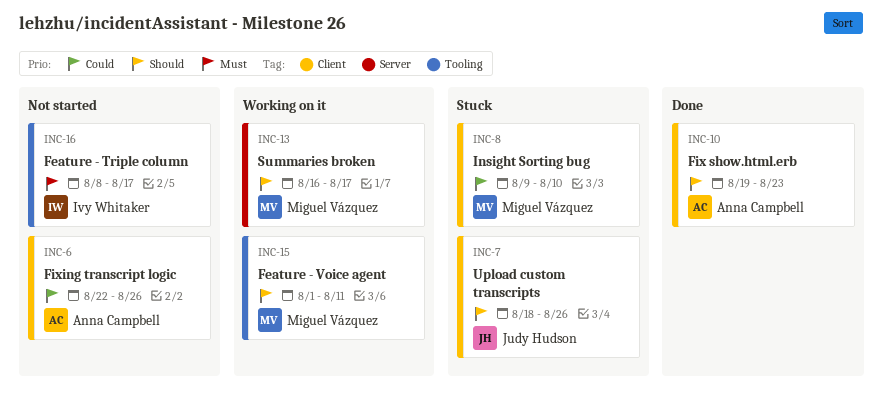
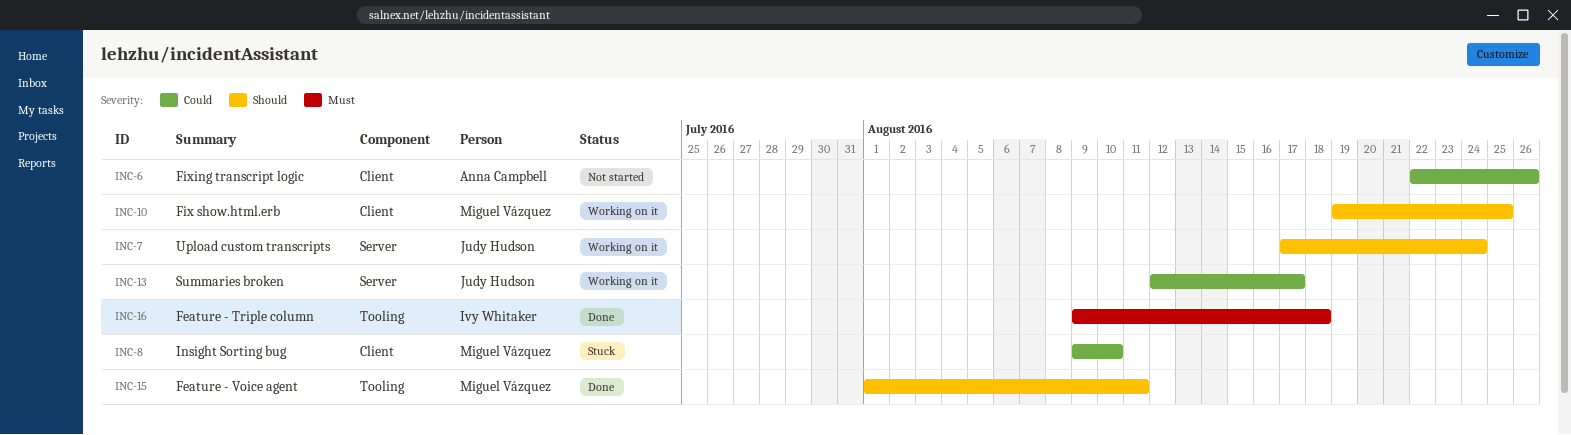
INC-7, status: Stuck -> Working on it
INC-7, label: Client -> Server
INC-7, start: Aug 18 -> Aug 17
INC-7, due: Aug 26 -> Aug 24
INC-10, status: Done -> Working on it
INC-10, owner: Anna Campbell -> Miguel Vázquez
INC-10, due: Aug 23 -> Aug 25
INC-13, owner: Miguel Vázquez -> Judy Hudson
INC-13, priority: Should -> Could
INC-13, start: Aug 16 -> Aug 12
INC-15, status: Working on it -> Done
INC-16, status: Not started -> Done
INC-16, start: Aug 8 -> Aug 9
INC-16, due: Aug 17 -> Aug 18

